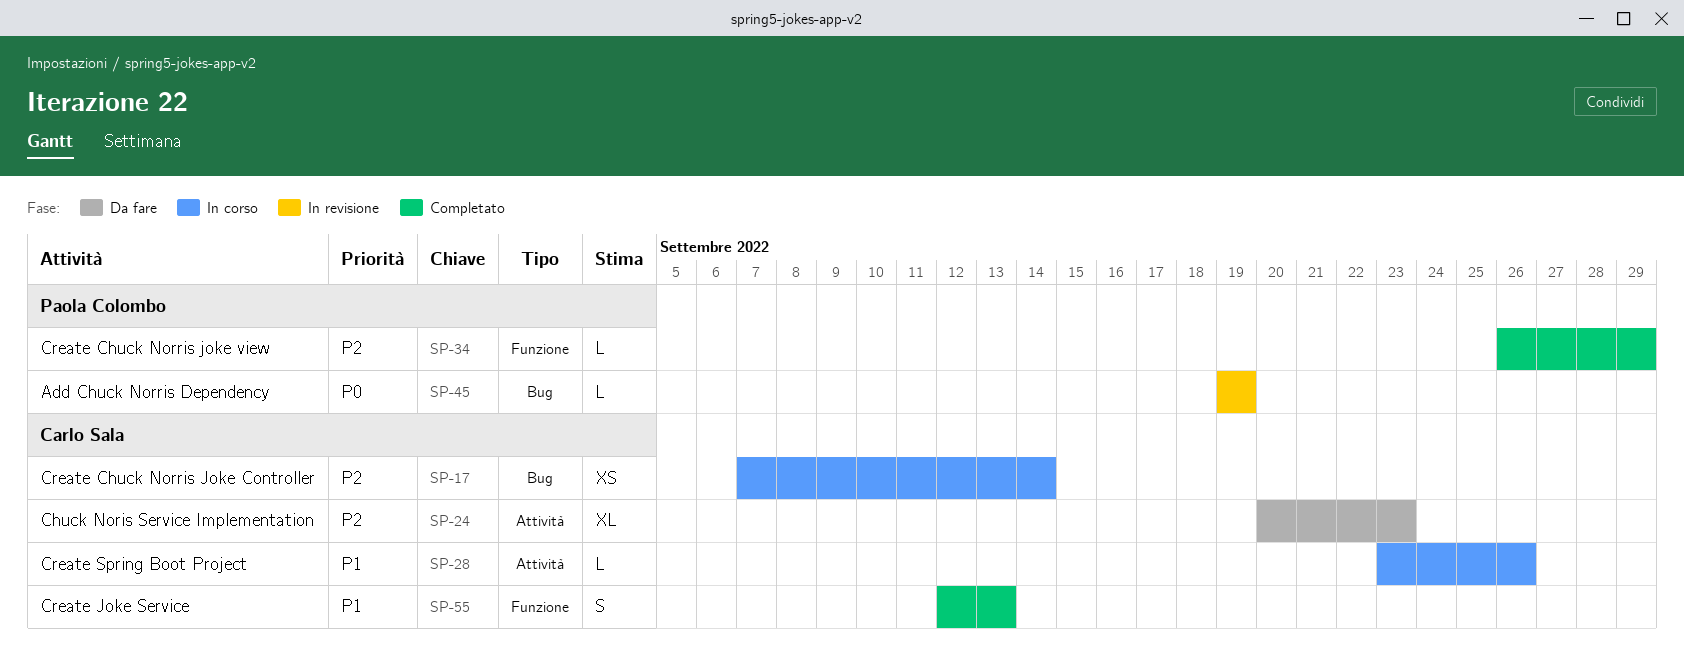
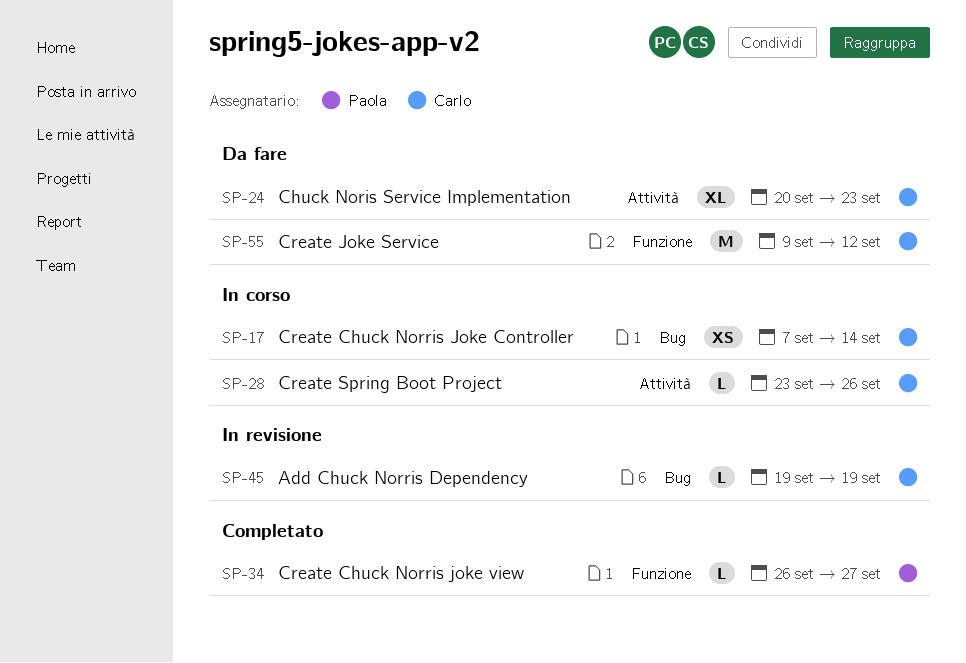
SP-34, due: Sep 29 -> Sep 27
SP-45, owner: Paola Colombo -> Carlo Sala
SP-55, status: Completato -> Da fare
SP-55, estimate: S -> M
SP-55, start: Sep 12 -> Sep 9
SP-55, due: Sep 13 -> Sep 12

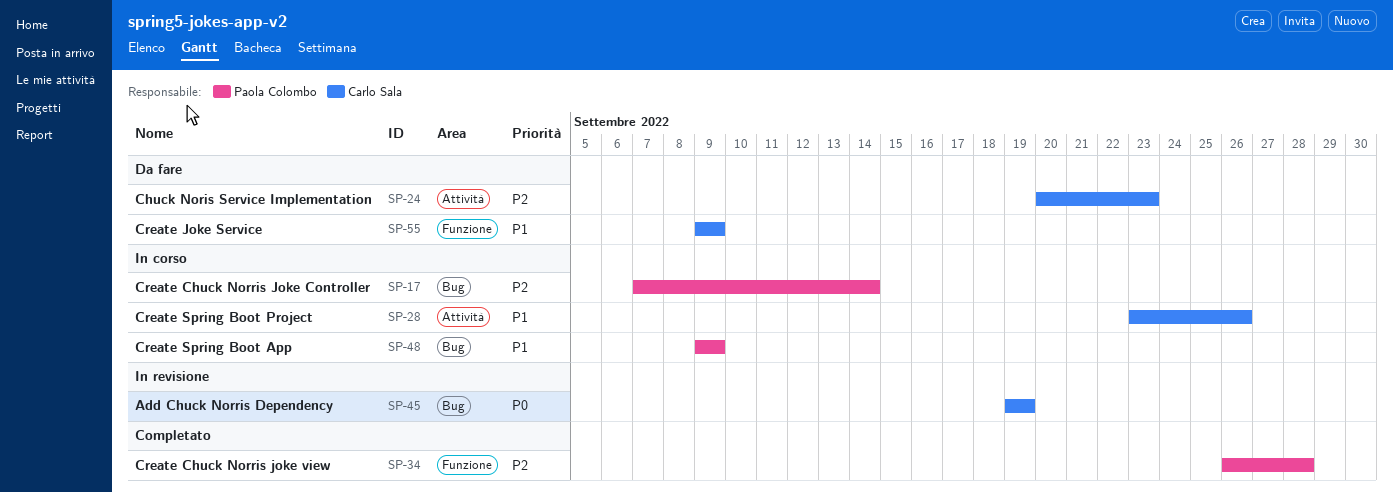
SP-17, owner: Carlo Sala -> Paola Colombo
SP-34, due: Sep 27 -> Sep 28
SP-48: none -> present
SP-55, due: Sep 12 -> Sep 9

